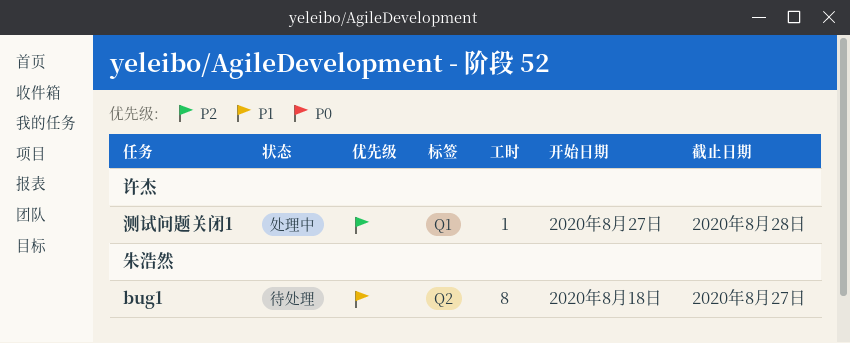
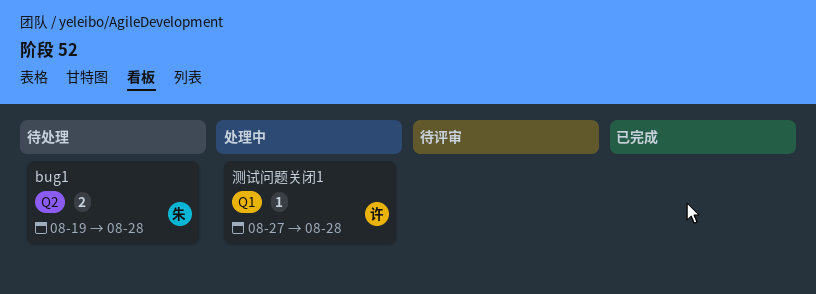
bug1, estimate: 8 -> 2
bug1, start: Aug 18 -> Aug 19
bug1, due: Aug 27 -> Aug 28

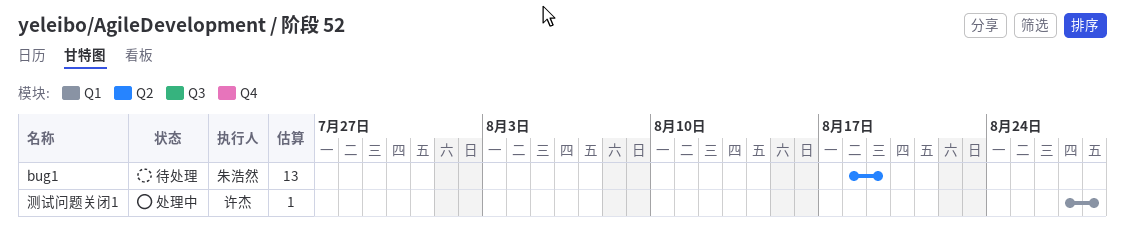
bug1, estimate: 2 -> 13
bug1, start: Aug 19 -> Aug 18
bug1, due: Aug 28 -> Aug 19

